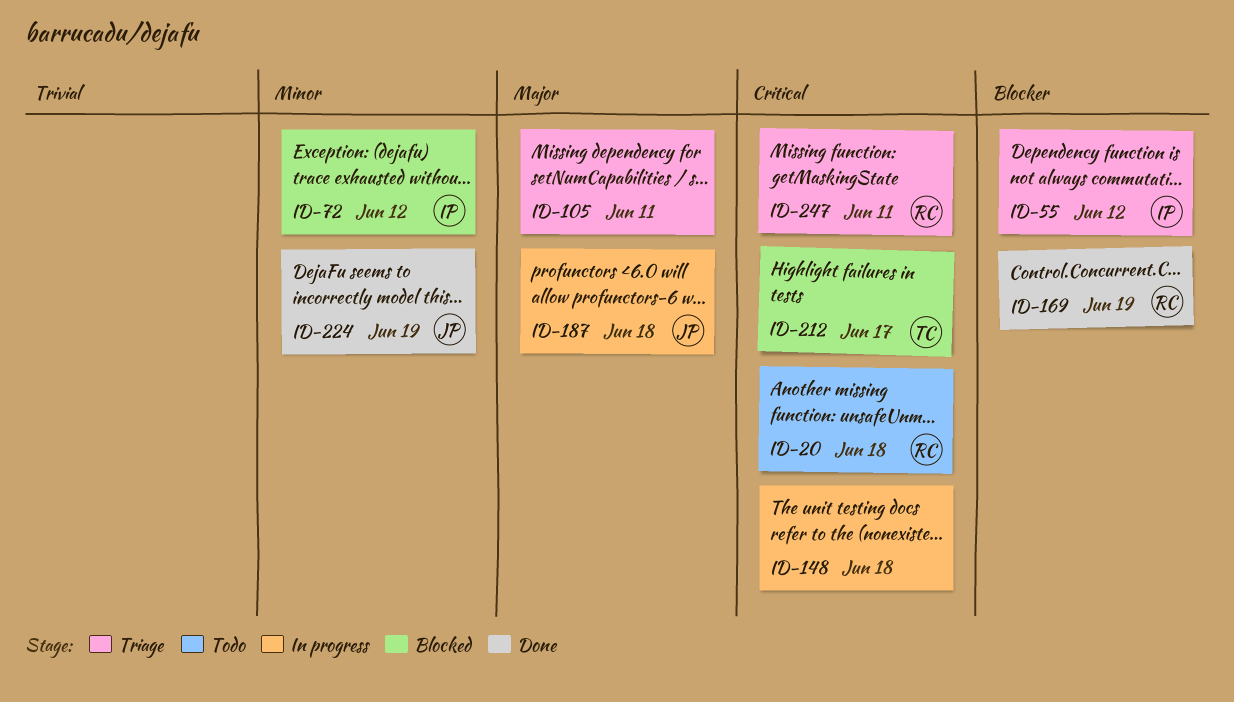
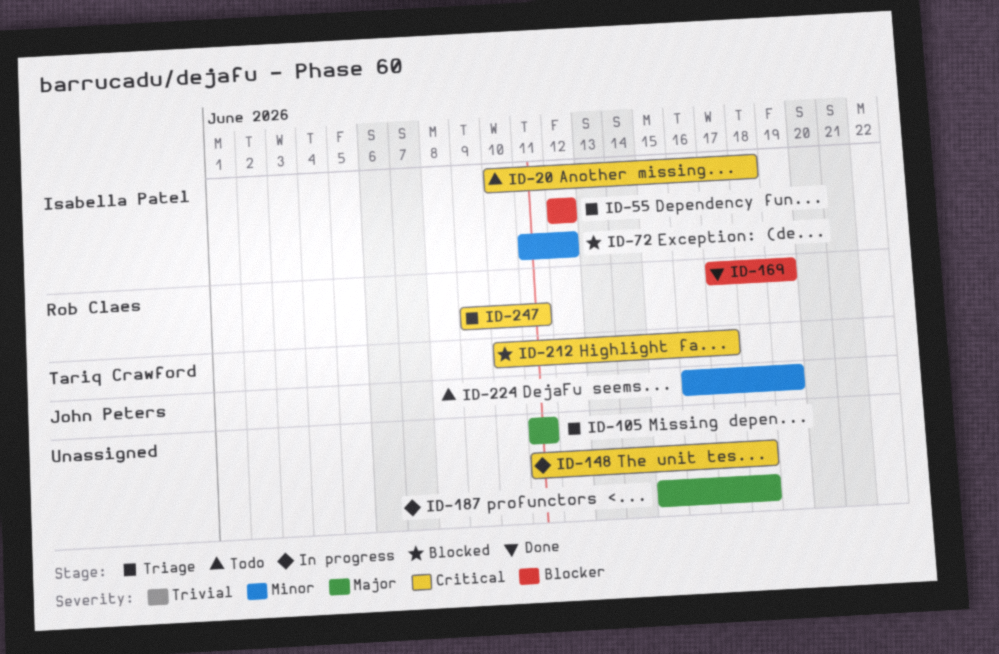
ID-20, owner: Rob Claes -> Isabella Patel
ID-187, owner: John Peters -> none
ID-224, status: Done -> Todo

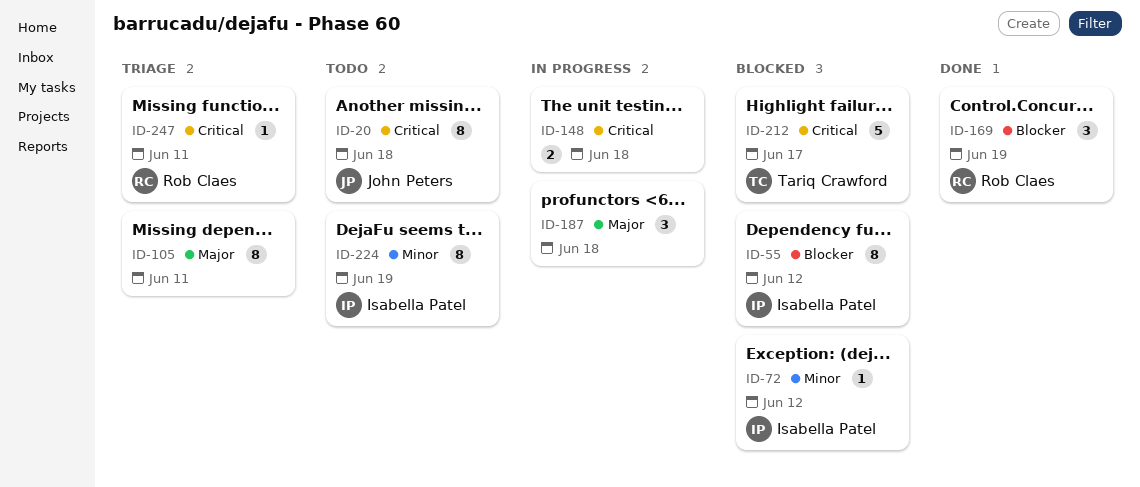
ID-20, owner: Isabella Patel -> John Peters
ID-55, status: Triage -> Blocked
ID-224, owner: John Peters -> Isabella Patel

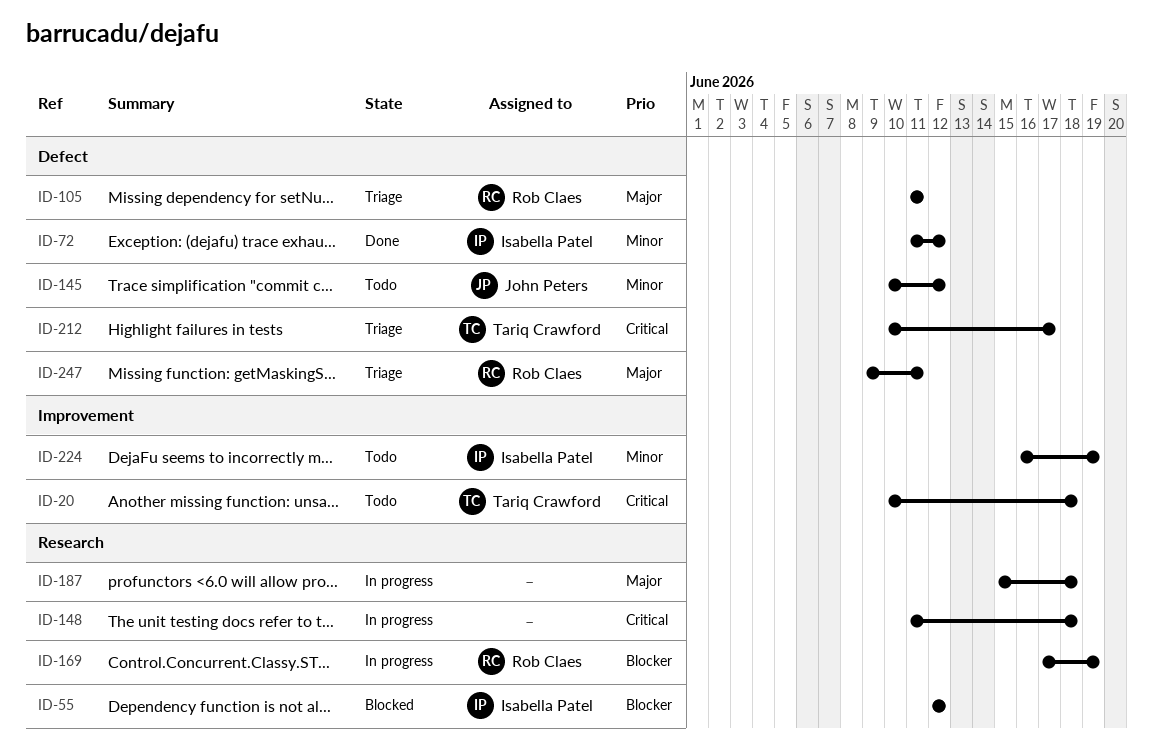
ID-20, owner: John Peters -> Tariq Crawford
ID-72, status: Blocked -> Done
ID-105, owner: none -> Rob Claes
ID-145: none -> present
ID-169, status: Done -> In progress
ID-212, status: Blocked -> Triage
ID-247, priority: Critical -> Major

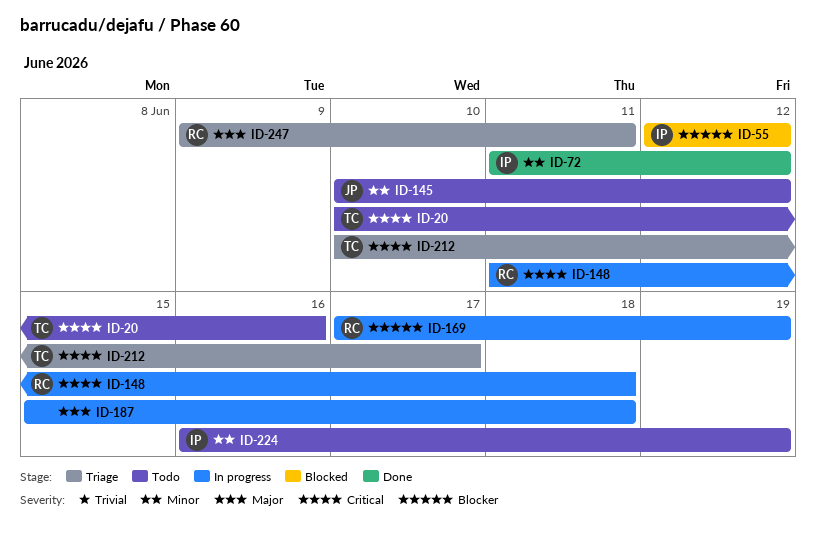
ID-20, due: Jun 18 -> Jun 16
ID-105: present -> none
ID-148, owner: none -> Rob Claes

